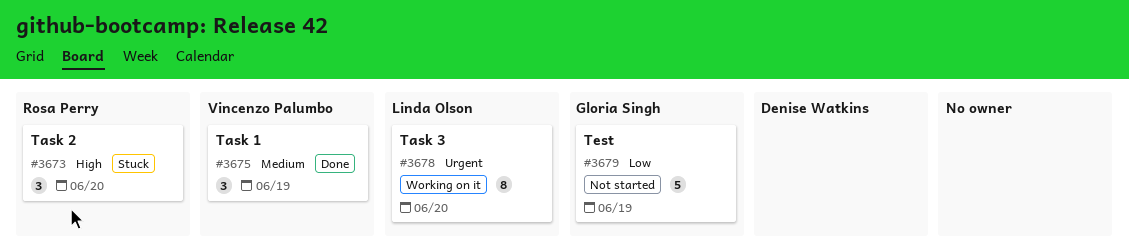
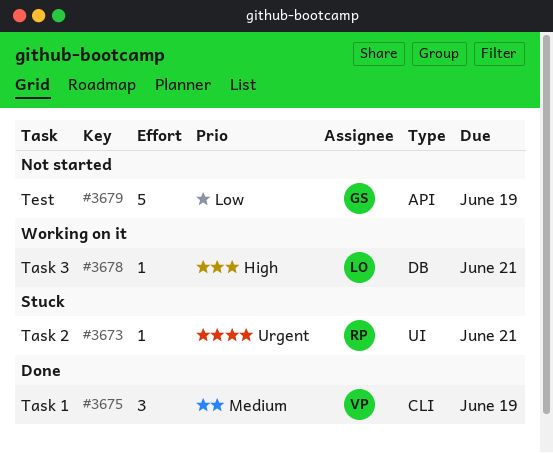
#3673, priority: High -> Urgent
#3673, estimate: 3 -> 1
#3673, due: Jun 20 -> Jun 21
#3678, priority: Urgent -> High
#3678, estimate: 8 -> 1
#3678, due: Jun 20 -> Jun 21

